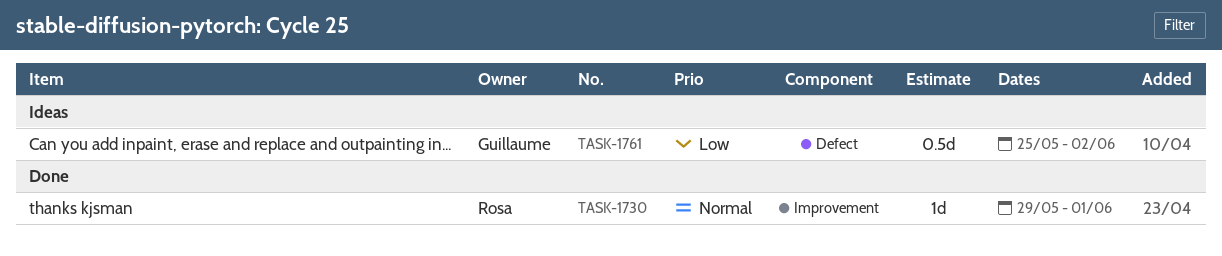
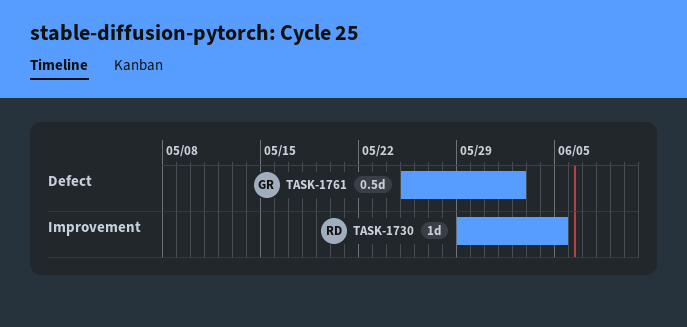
TASK-1730, due: Jun 1 -> Jun 5

